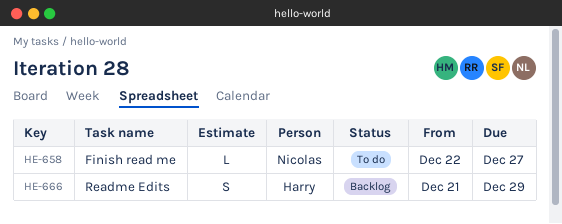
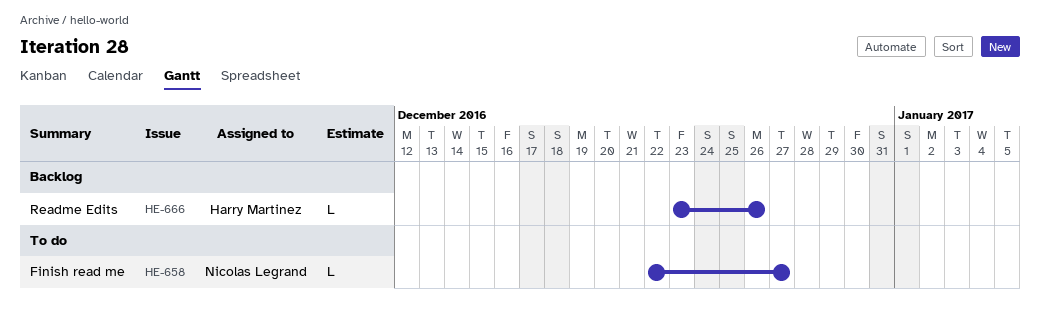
HE-666, estimate: S -> L
HE-666, start: Dec 21 -> Dec 23
HE-666, due: Dec 29 -> Dec 26

